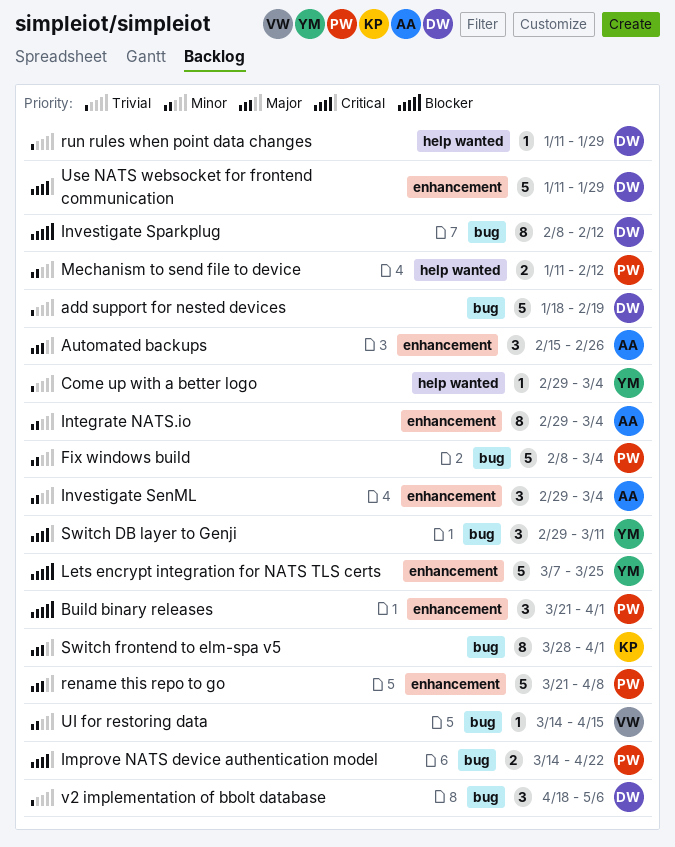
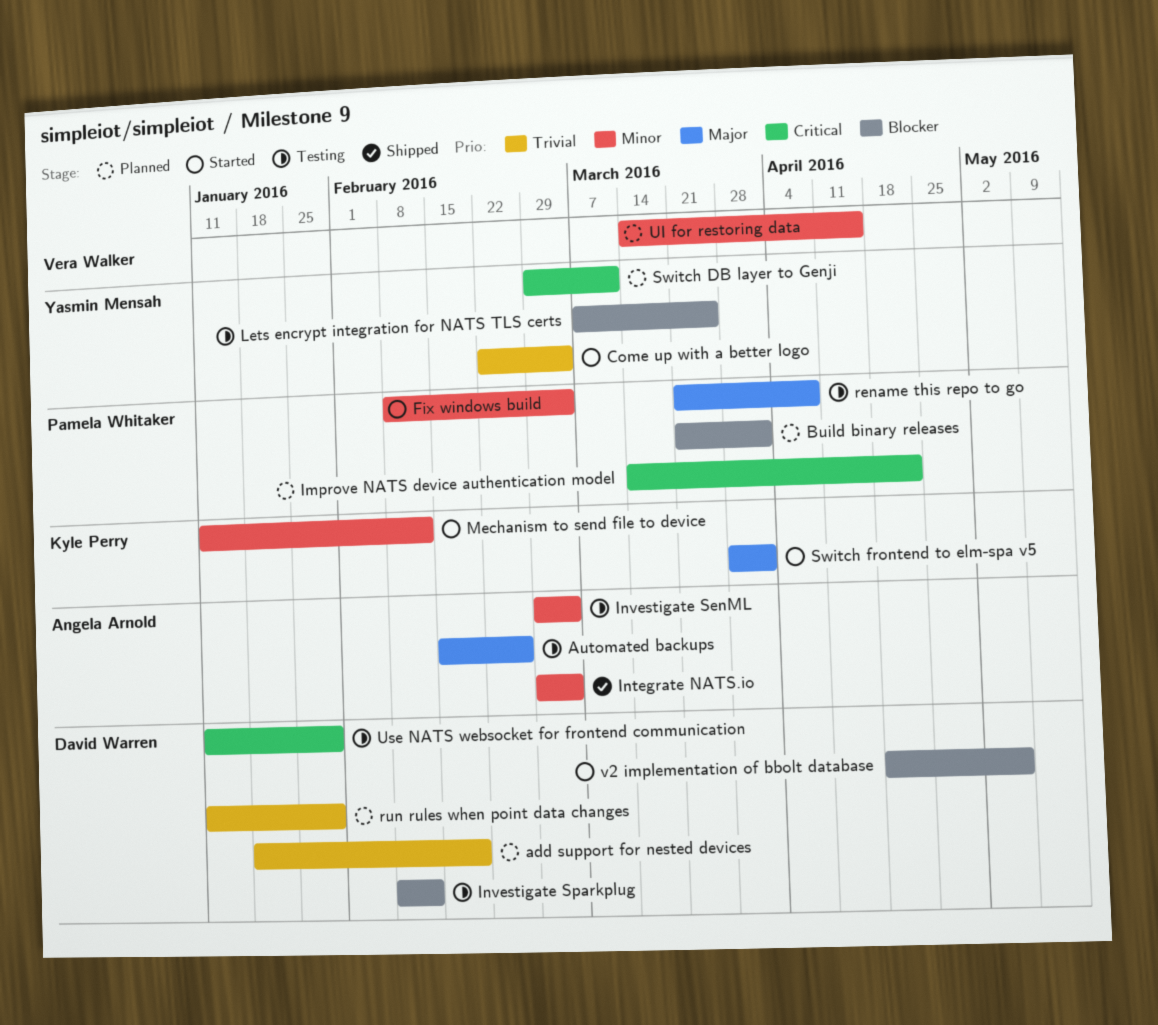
Come up with a better logo, start: Feb 29 -> Feb 22
Mechanism to send file to device, owner: Pamela Whitaker -> Kyle Perry
v2 implementation of bbolt database, priority: Trivial -> Blocker

